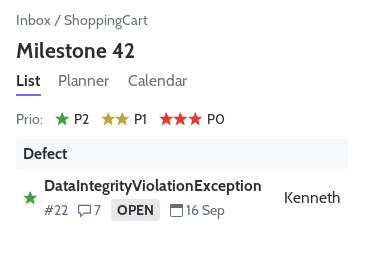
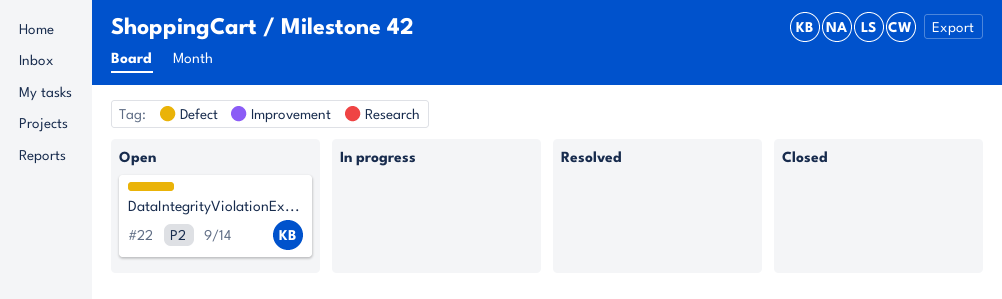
#22, due: Sep 16 -> Sep 14

